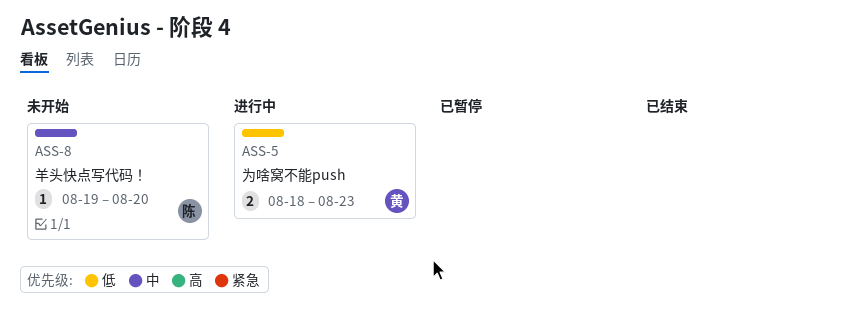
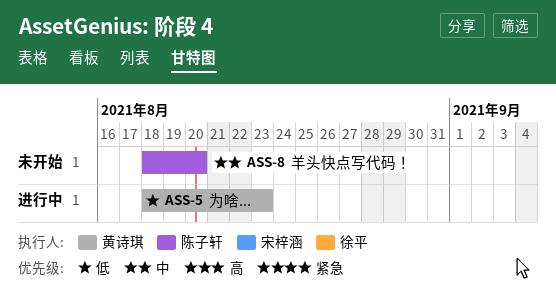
ASS-8, start: Aug 19 -> Aug 18

